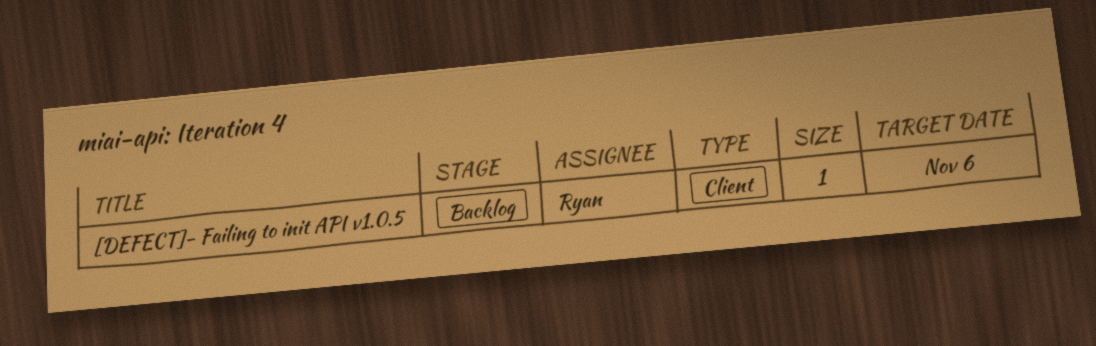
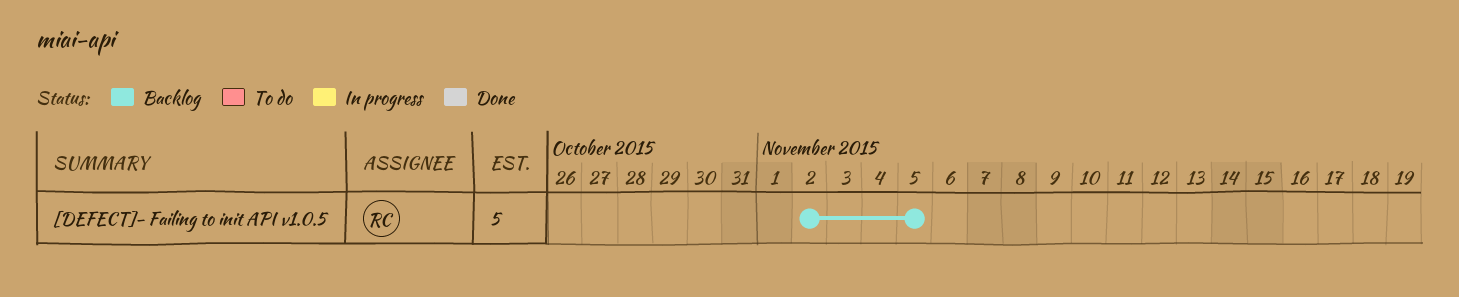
[DEFECT]- Failing to init API v1.0.5, estimate: 1 -> 5
[DEFECT]- Failing to init API v1.0.5, due: Nov 6 -> Nov 5

